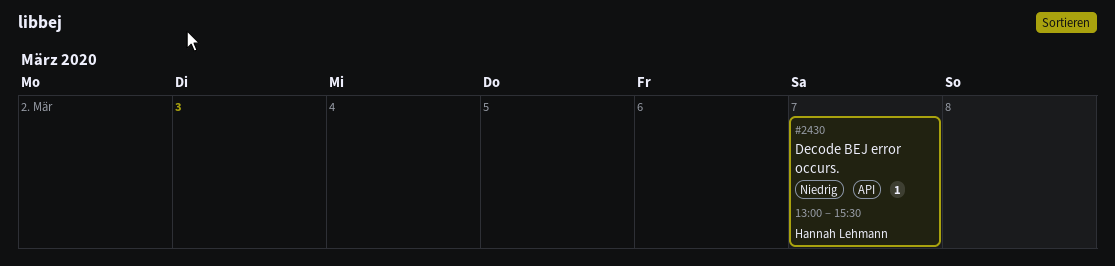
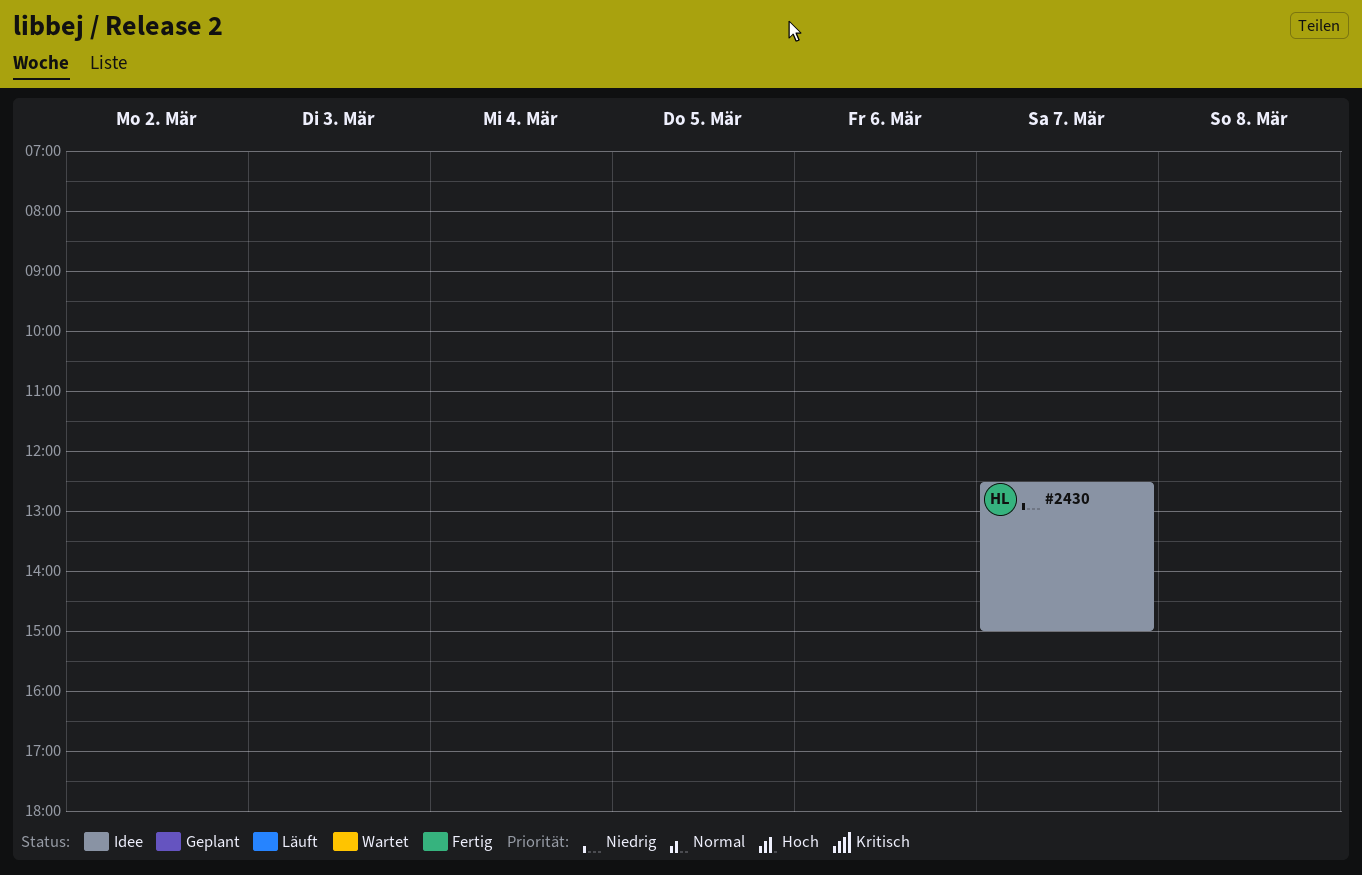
#2430, begins: 13:00 -> 12:30
#2430, ends: 15:30 -> 15:00

